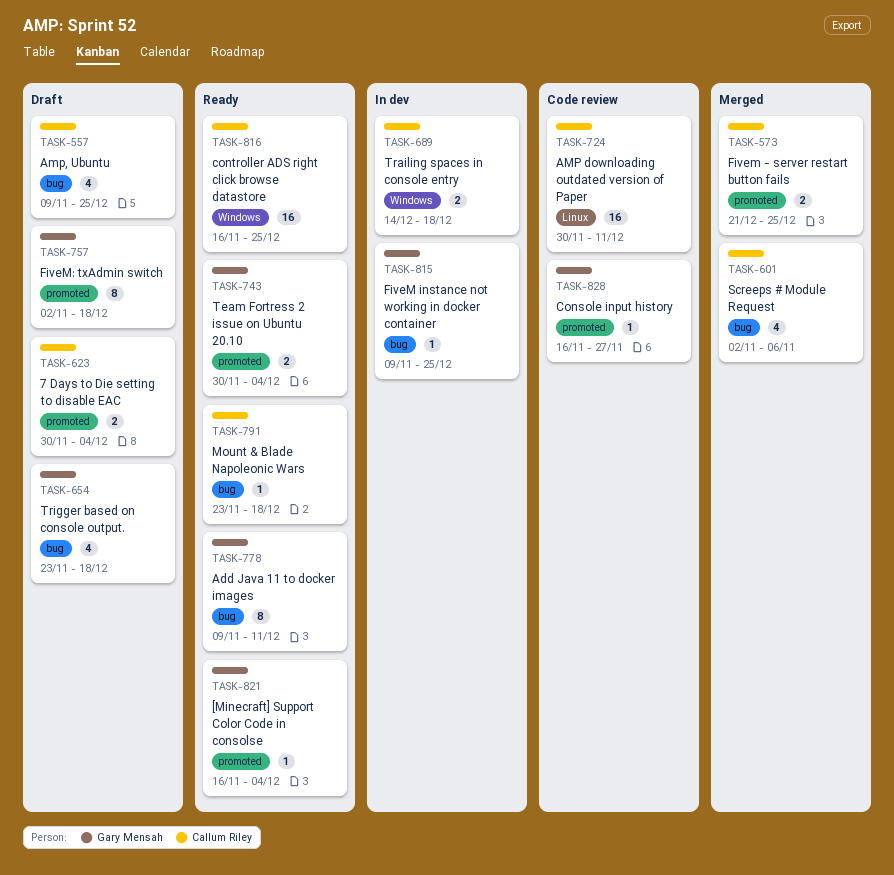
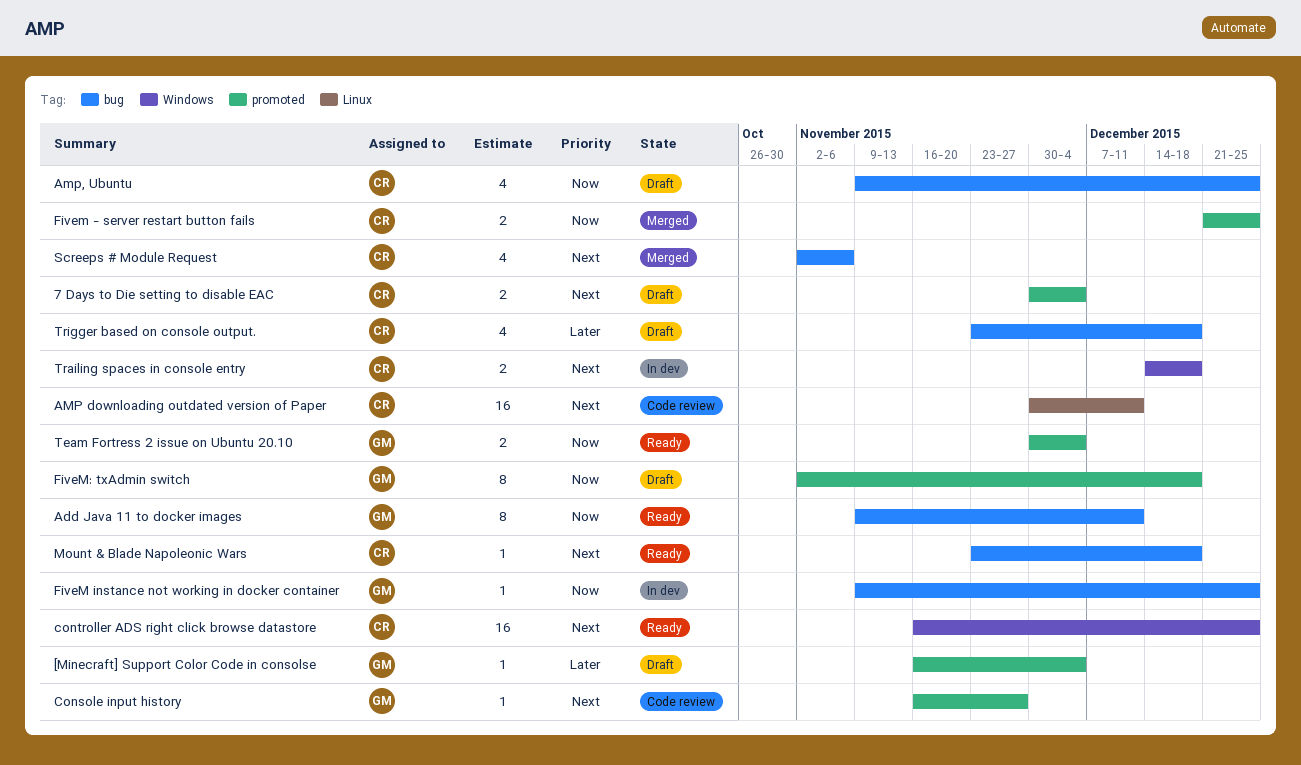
[Minecraft] Support Color Code in consolse, status: Ready -> Draft
Trigger based on console output., owner: Gary Mensah -> Callum Riley

